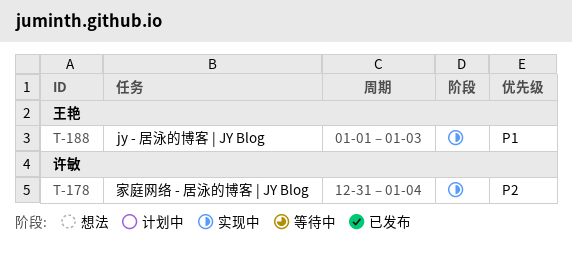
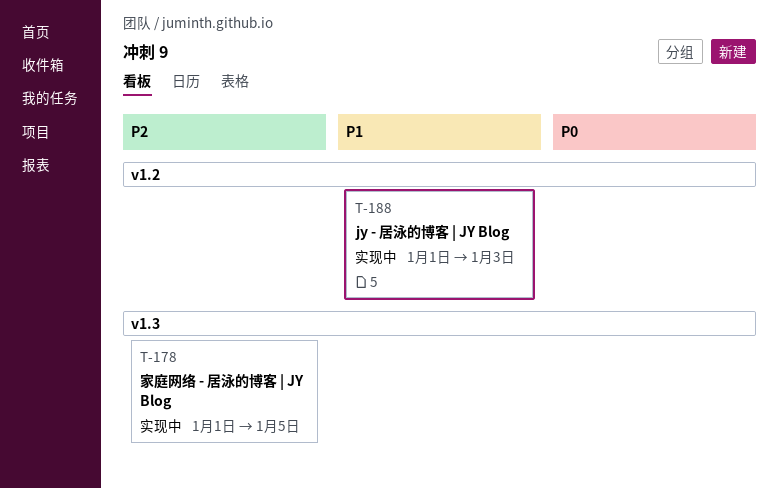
T-178, start: Dec 31 -> Jan 1
T-178, due: Jan 4 -> Jan 5

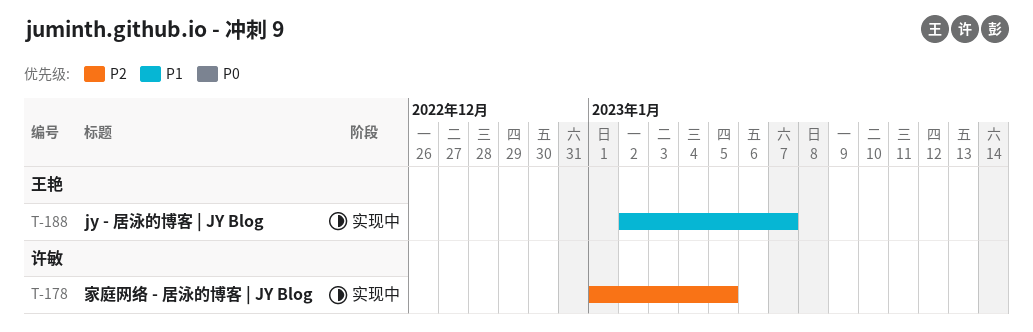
T-188, start: Jan 1 -> Jan 2
T-188, due: Jan 3 -> Jan 7

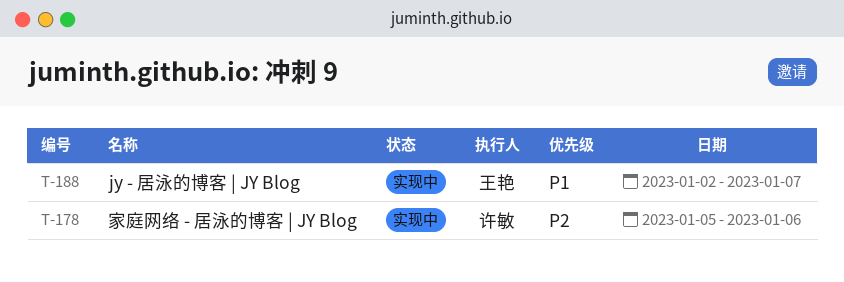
T-178, start: Jan 1 -> Jan 5
T-178, due: Jan 5 -> Jan 6

